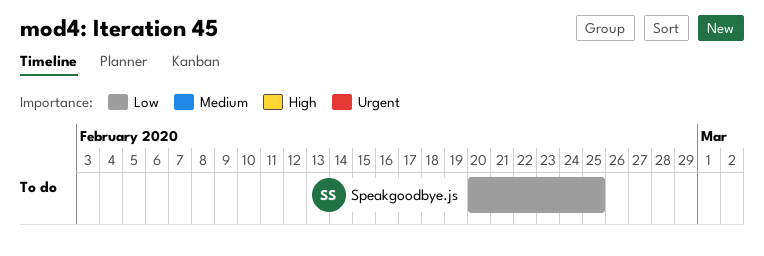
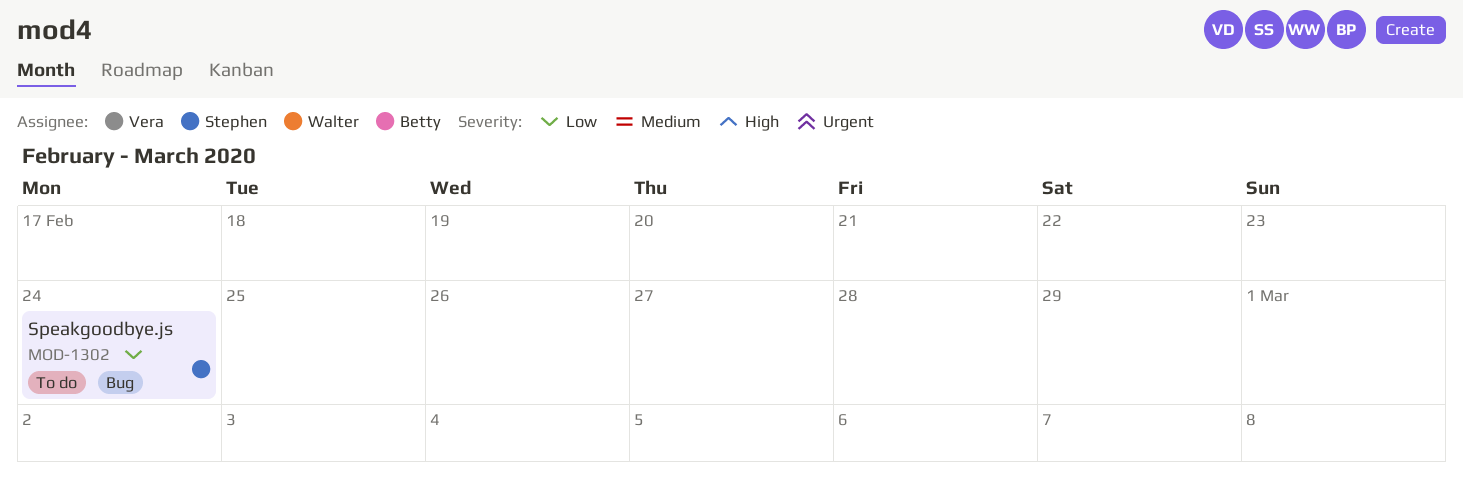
Speakgoodbye.js, due: Feb 25 -> Feb 24

